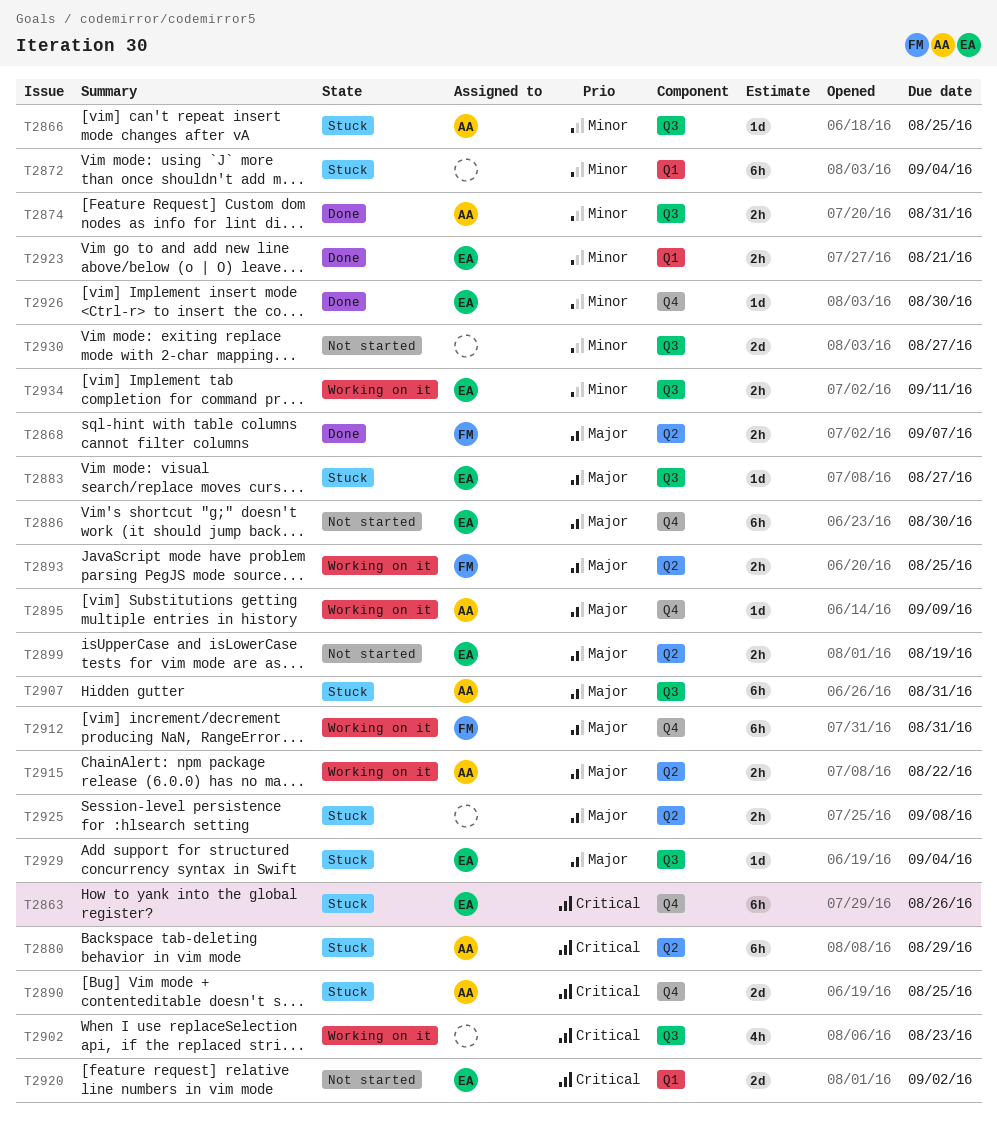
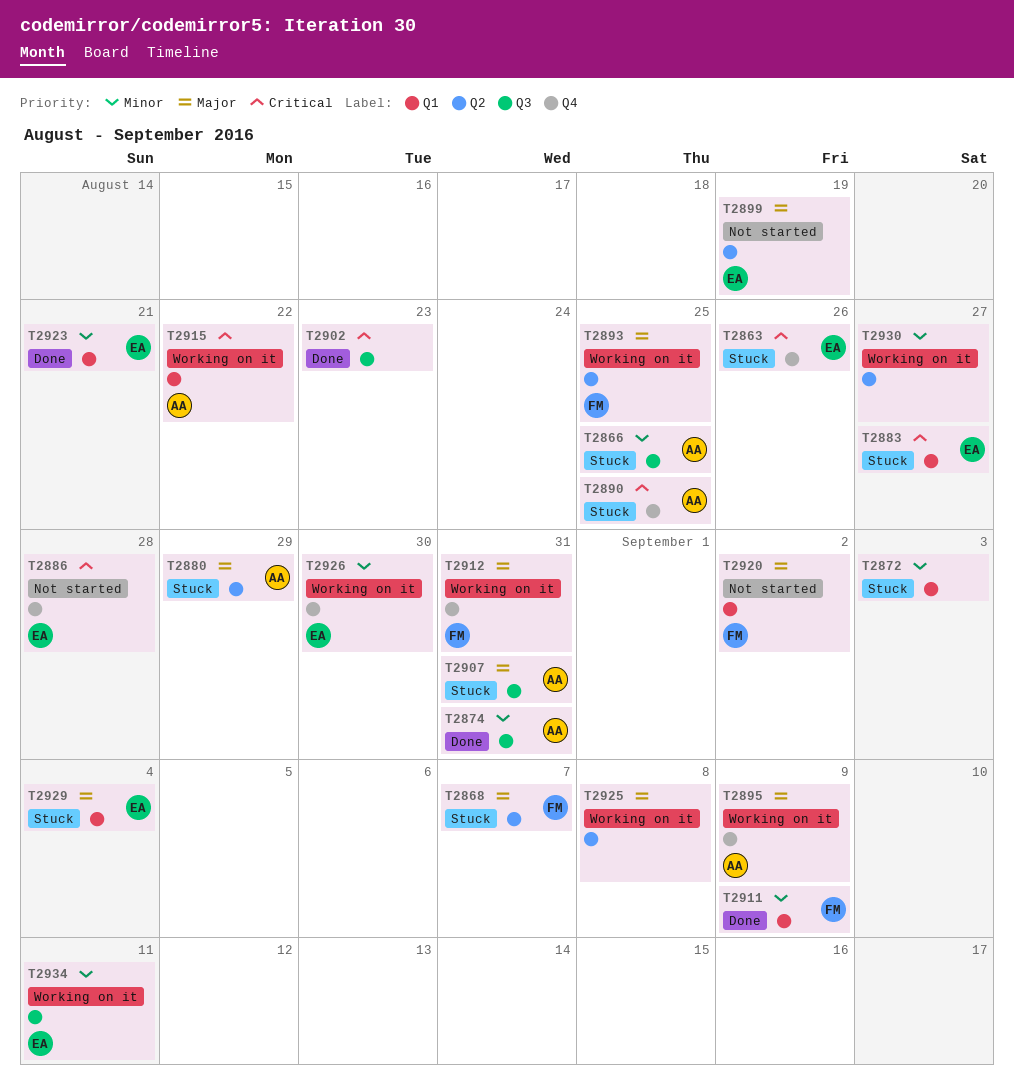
T2868, status: Done -> Stuck
T2872, due: Sep 4 -> Sep 3
T2880, priority: Critical -> Major
T2883, priority: Major -> Critical
T2883, label: Q3 -> Q1
T2886, priority: Major -> Critical
T2886, due: Aug 30 -> Aug 28
T2902, status: Working on it -> Done
T2911: none -> present
T2915, priority: Major -> Critical
T2915, label: Q2 -> Q1
T2920, owner: EA -> FM
T2920, priority: Critical -> Major
T2925, status: Stuck -> Working on it
T2926, status: Done -> Working on it
T2929, label: Q3 -> Q1
T2930, status: Not started -> Working on it
T2930, label: Q3 -> Q2

